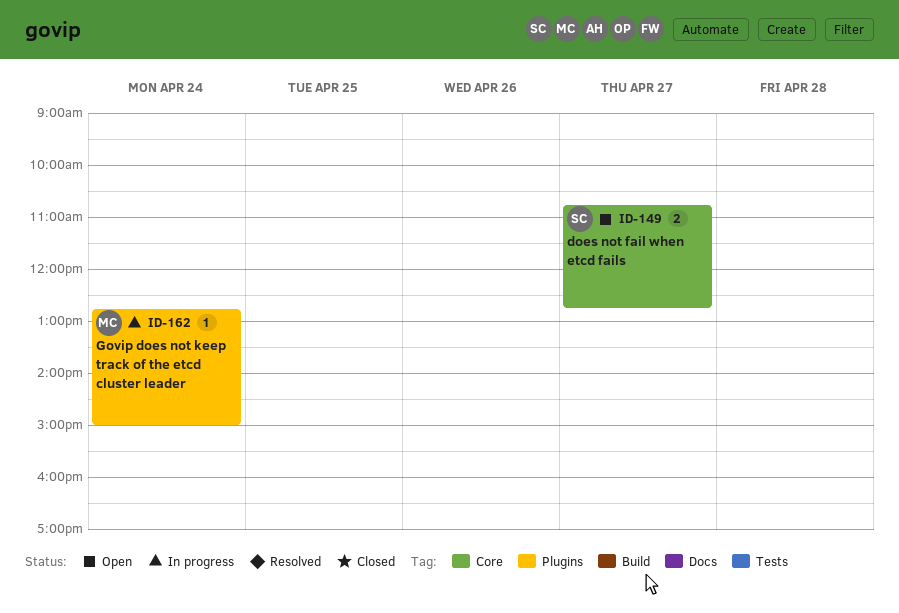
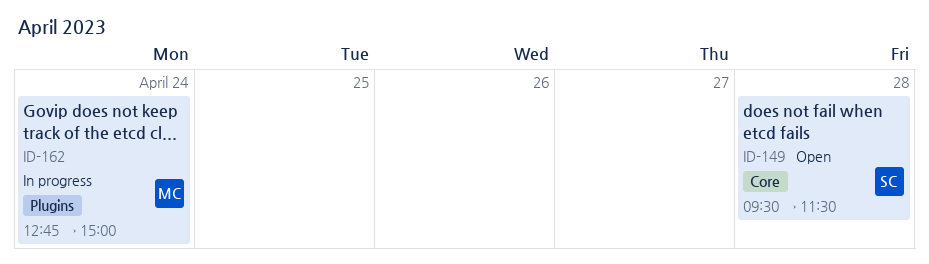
ID-149, day: Apr 27 -> Apr 28
ID-149, begins: 10:45 -> 09:30
ID-149, ends: 12:45 -> 11:30

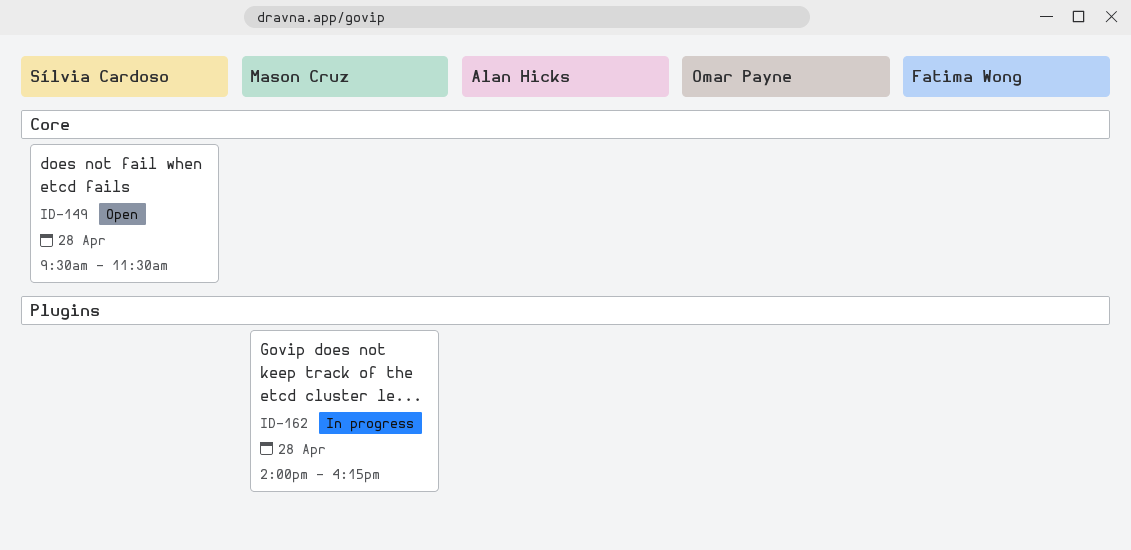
ID-162, day: Apr 24 -> Apr 28
ID-162, begins: 12:45 -> 14:00
ID-162, ends: 15:00 -> 16:15

